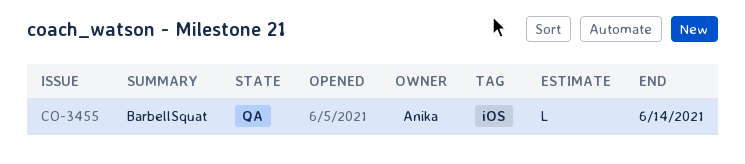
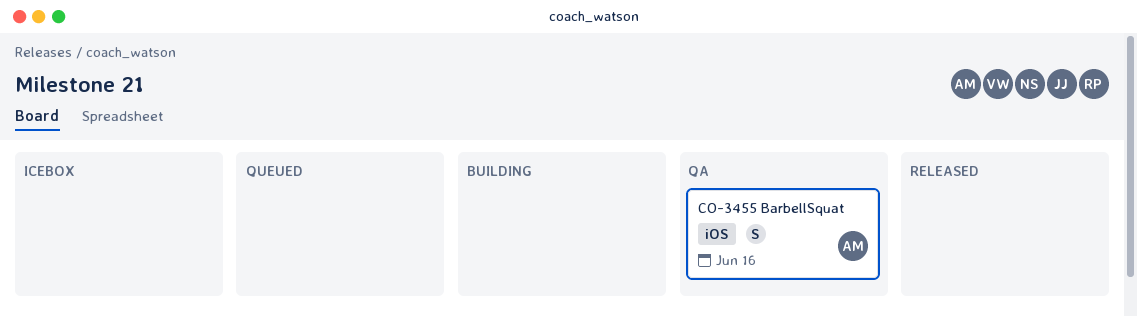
CO-3455, estimate: L -> S
CO-3455, due: Jun 14 -> Jun 16

